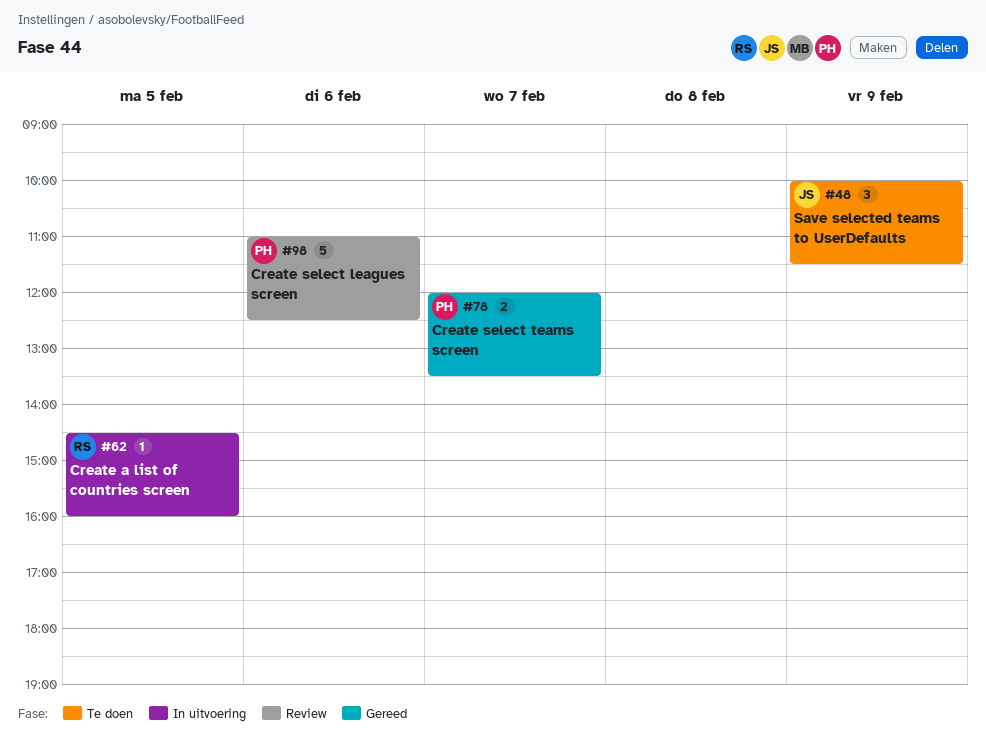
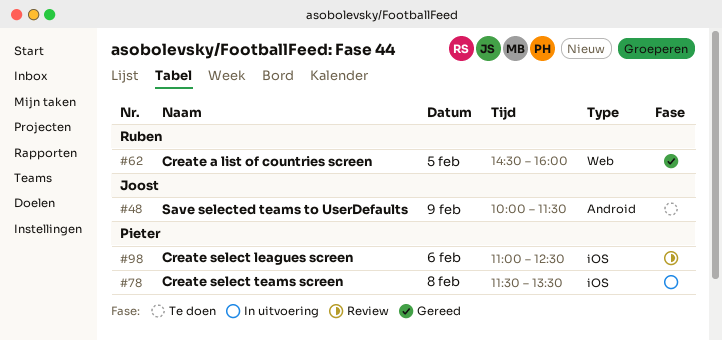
#62, status: In uitvoering -> Gereed
#78, status: Gereed -> In uitvoering
#78, day: Feb 7 -> Feb 8
#78, begins: 12:00 -> 11:30

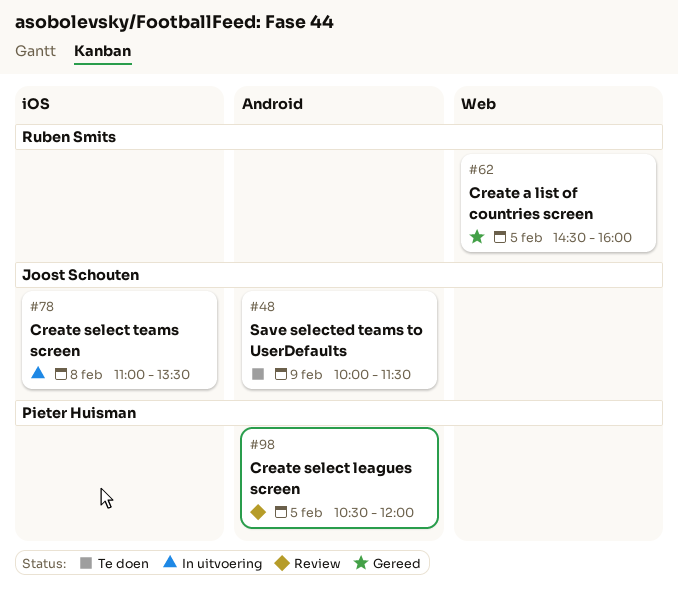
#78, owner: Pieter Huisman -> Joost Schouten
#78, begins: 11:30 -> 11:00
#98, label: iOS -> Android
#98, day: Feb 6 -> Feb 5
#98, begins: 11:00 -> 10:30
#98, ends: 12:30 -> 12:00

